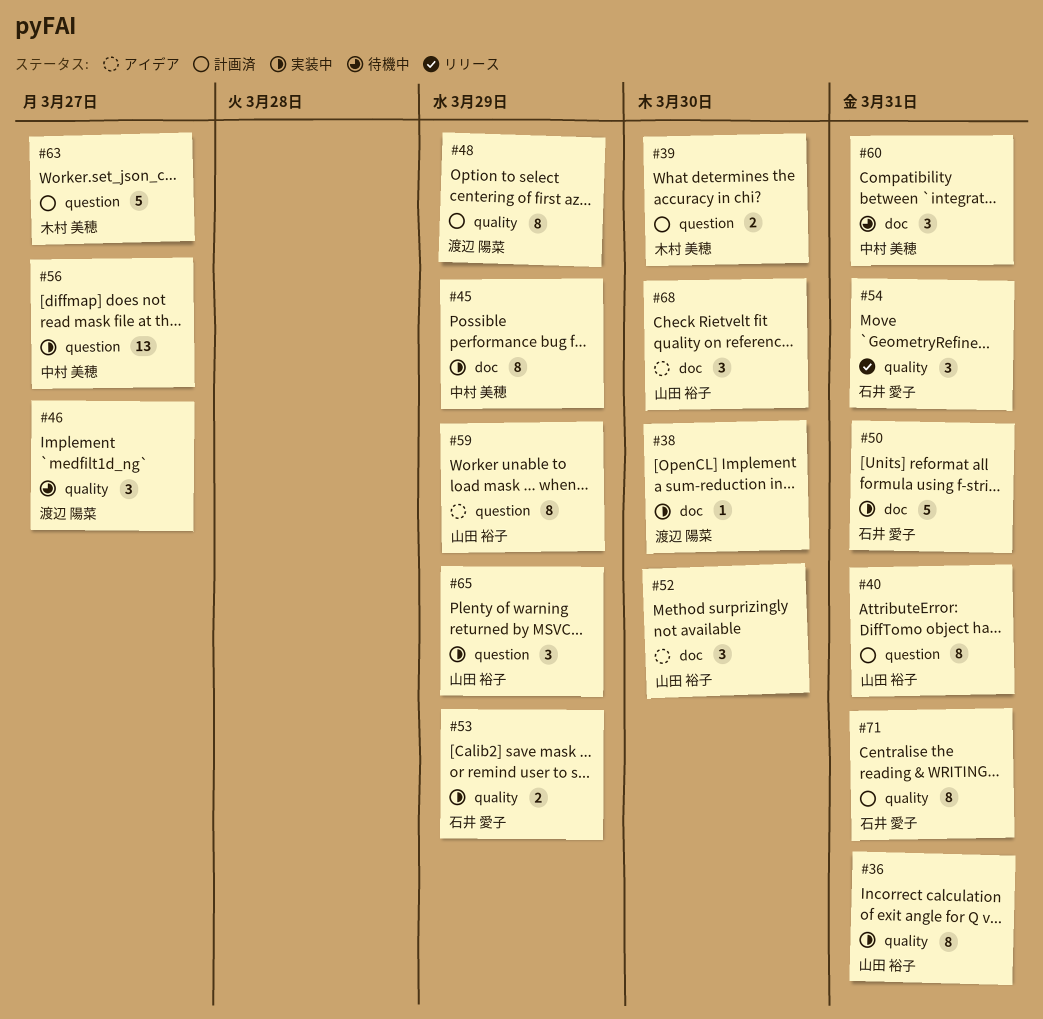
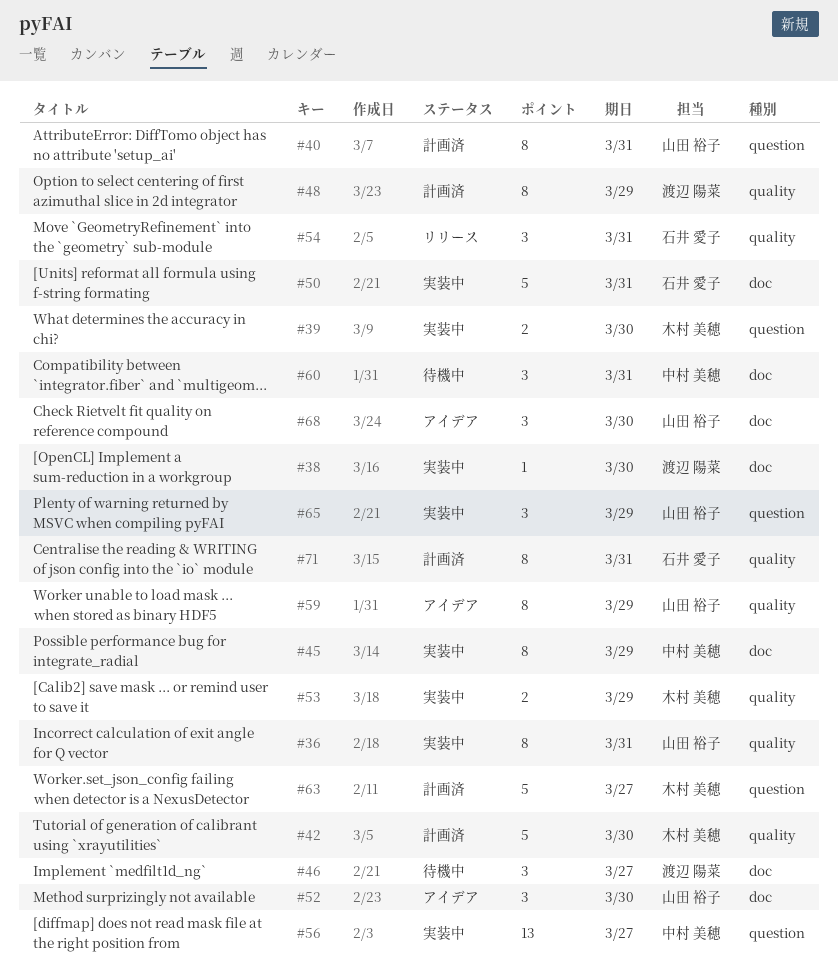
#39, status: 計画済 -> 実装中
#42: none -> present
#46, label: quality -> doc
#53, owner: 石井 愛子 -> 木村 美穂
#59, label: question -> quality

